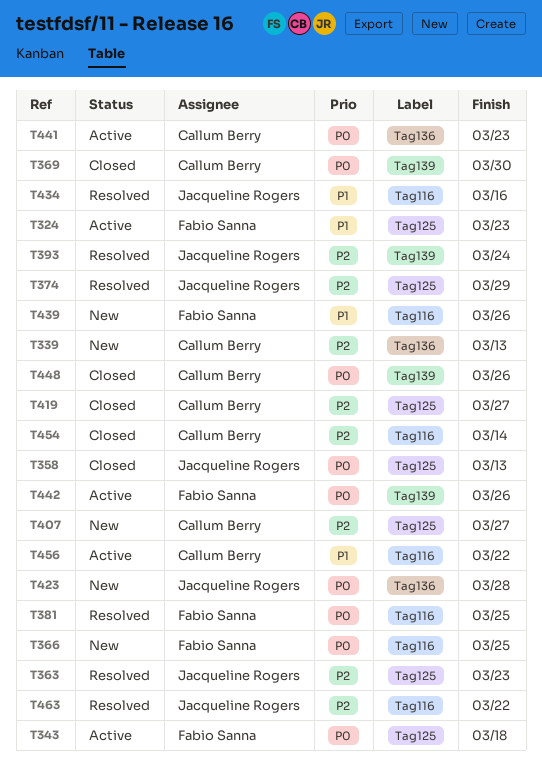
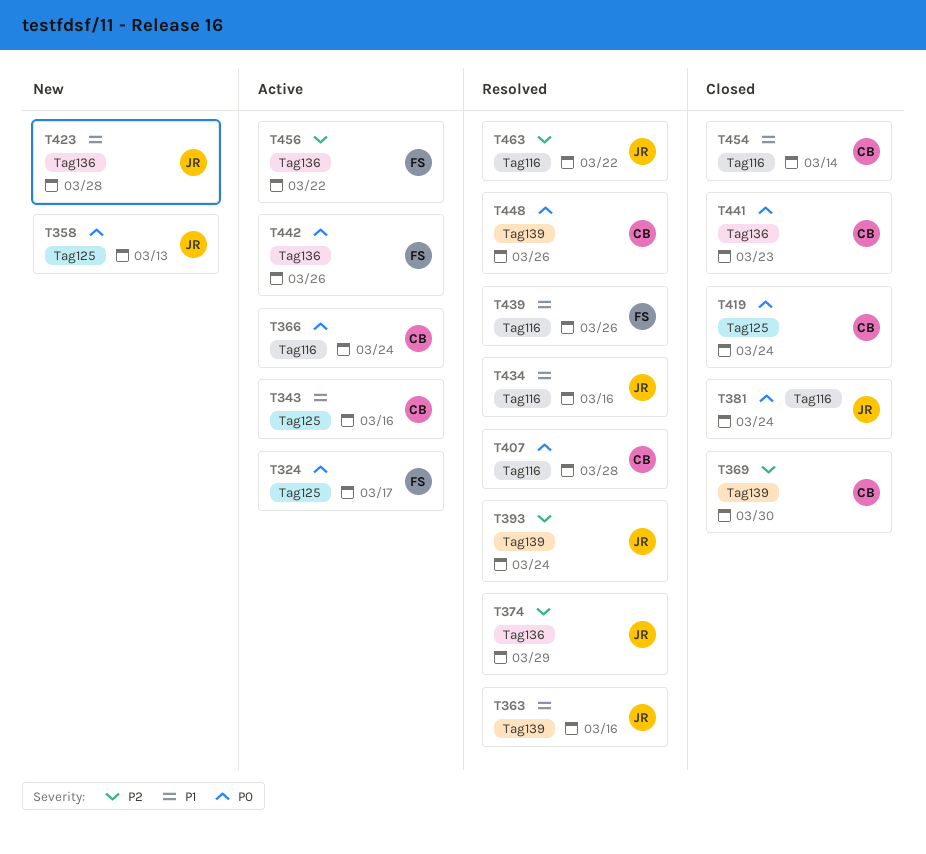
T324, priority: P1 -> P0
T324, due: Mar 23 -> Mar 17
T339: present -> none
T343, owner: Fabio Sanna -> Callum Berry
T343, priority: P0 -> P1
T343, due: Mar 18 -> Mar 16
T358, status: Closed -> New
T363, priority: P2 -> P1
T363, label: Tag125 -> Tag139
T363, due: Mar 23 -> Mar 16
T366, status: New -> Active
T366, owner: Fabio Sanna -> Callum Berry
T366, due: Mar 25 -> Mar 24
T369, priority: P0 -> P2
T374, label: Tag125 -> Tag136
T381, status: Resolved -> Closed
T381, owner: Fabio Sanna -> Jacqueline Rogers
T381, due: Mar 25 -> Mar 24
T407, status: New -> Resolved
T407, priority: P2 -> P0
T407, label: Tag125 -> Tag116
T407, due: Mar 27 -> Mar 28
T419, priority: P2 -> P0
T419, due: Mar 27 -> Mar 24
T423, priority: P0 -> P1
T439, status: New -> Resolved
T441, status: Active -> Closed
T442, label: Tag139 -> Tag136
T448, status: Closed -> Resolved
T454, priority: P2 -> P1
T456, owner: Callum Berry -> Fabio Sanna
T456, priority: P1 -> P2
T456, label: Tag116 -> Tag136

